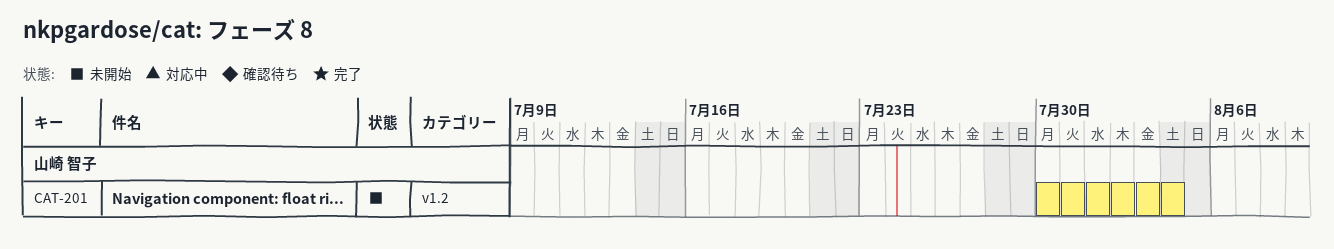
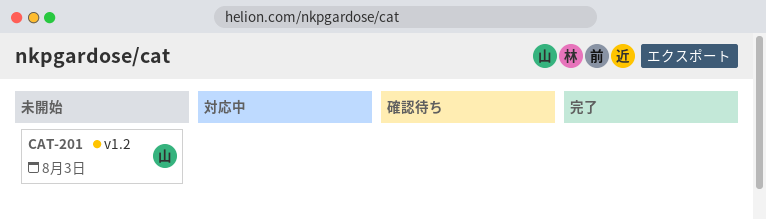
CAT-201, due: Aug 4 -> Aug 3

